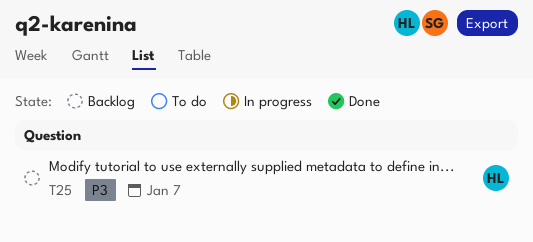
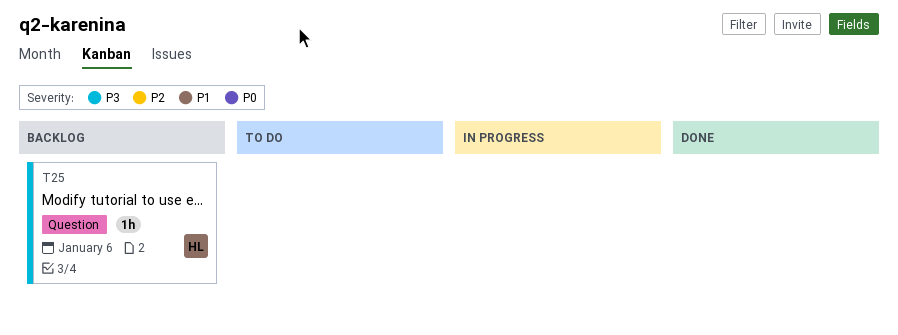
T25, due: Jan 7 -> Jan 6

